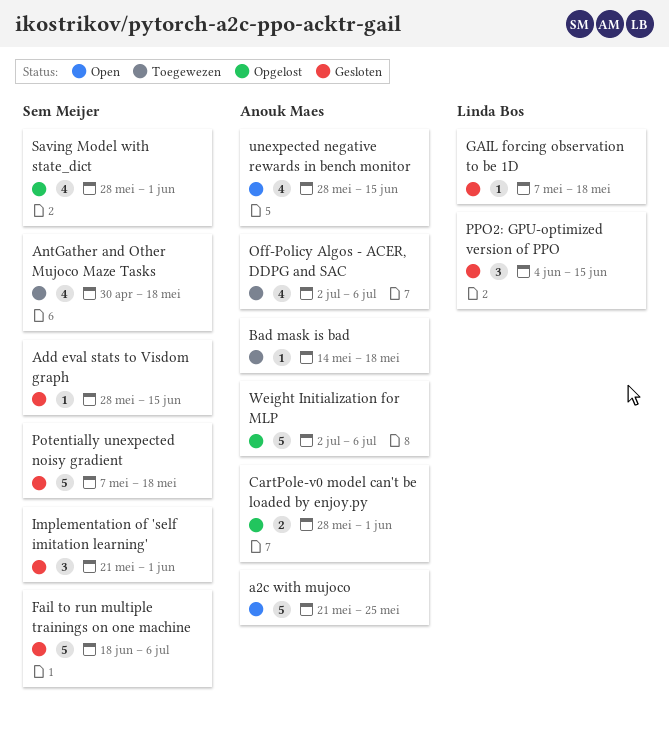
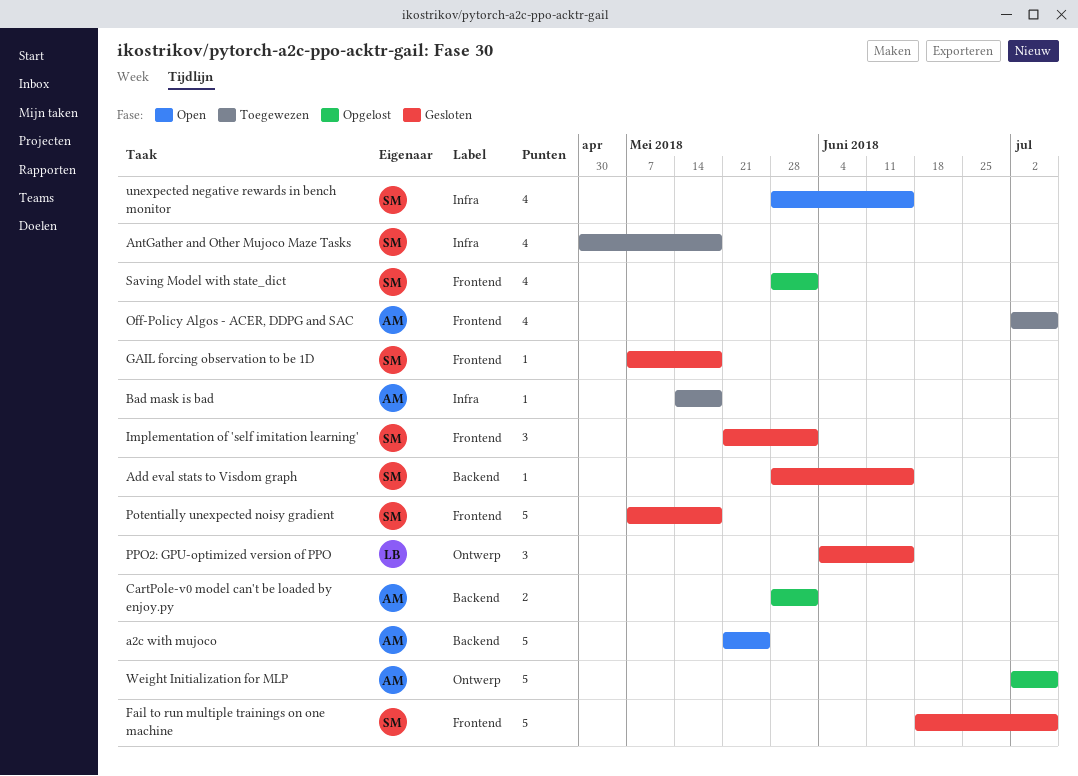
GAIL forcing observation to be 1D, owner: Linda Bos -> Sem Meijer
unexpected negative rewards in bench monitor, owner: Anouk Maes -> Sem Meijer

